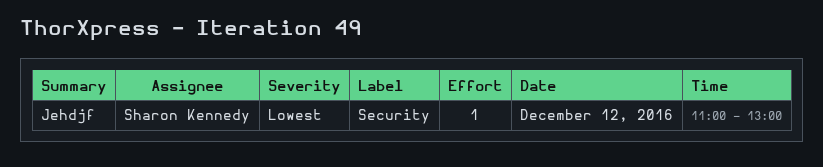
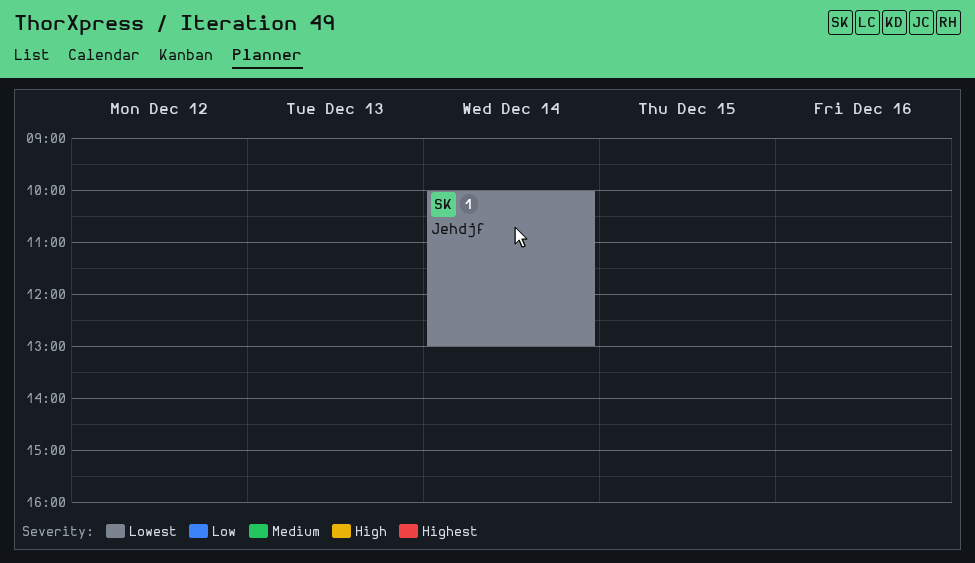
Jehdjf, day: Dec 12 -> Dec 14
Jehdjf, begins: 11:00 -> 10:00

